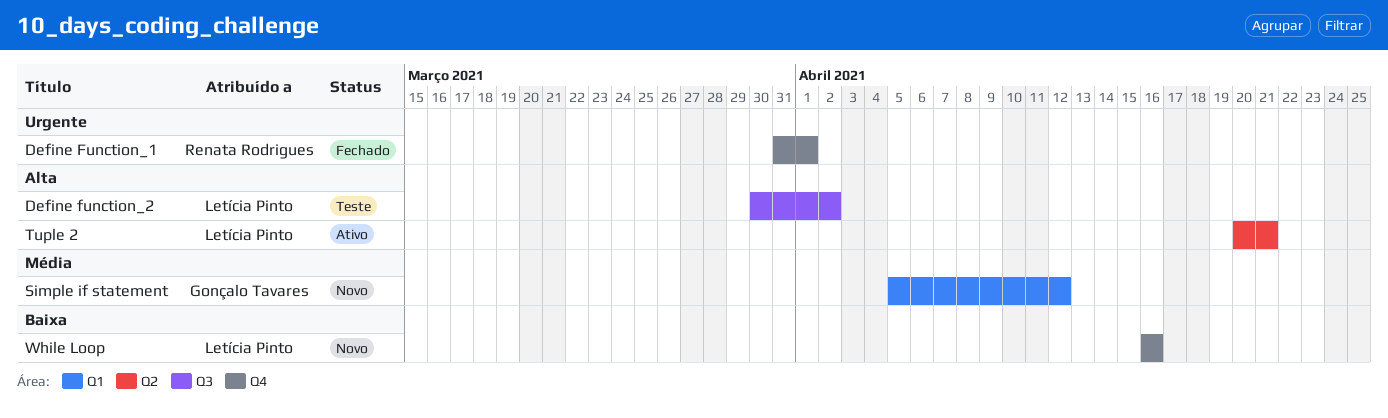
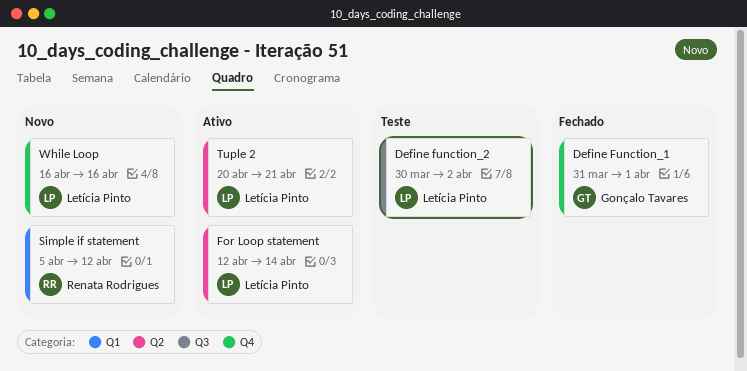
Define Function_1, owner: Renata Rodrigues -> Gonçalo Tavares
For Loop statement: none -> present
Simple if statement, owner: Gonçalo Tavares -> Renata Rodrigues

